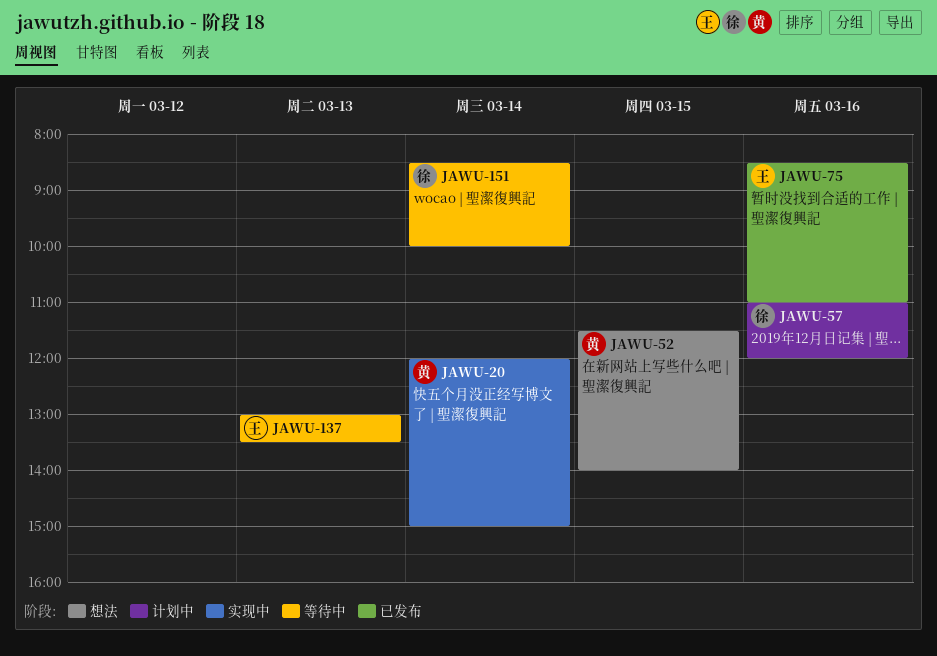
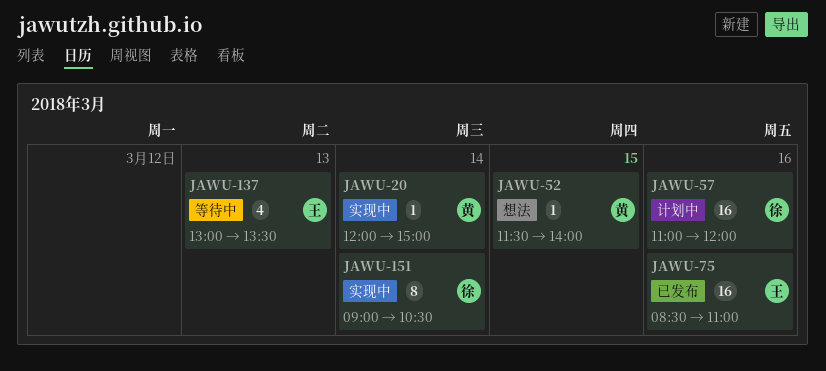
JAWU-151, status: 等待中 -> 实现中
JAWU-151, begins: 08:30 -> 09:00
JAWU-151, ends: 10:00 -> 10:30

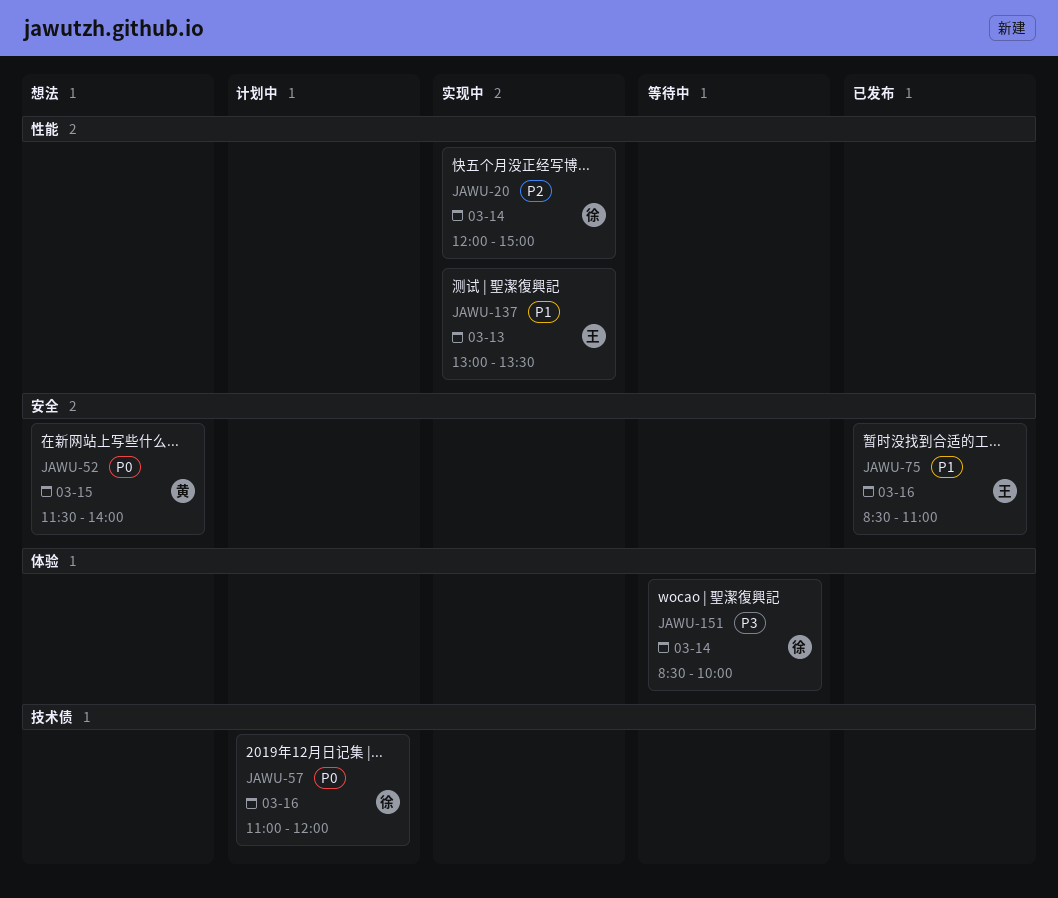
JAWU-20, owner: 黄 -> 徐
JAWU-137, status: 等待中 -> 实现中
JAWU-151, status: 实现中 -> 等待中
JAWU-151, begins: 09:00 -> 08:30
JAWU-151, ends: 10:30 -> 10:00

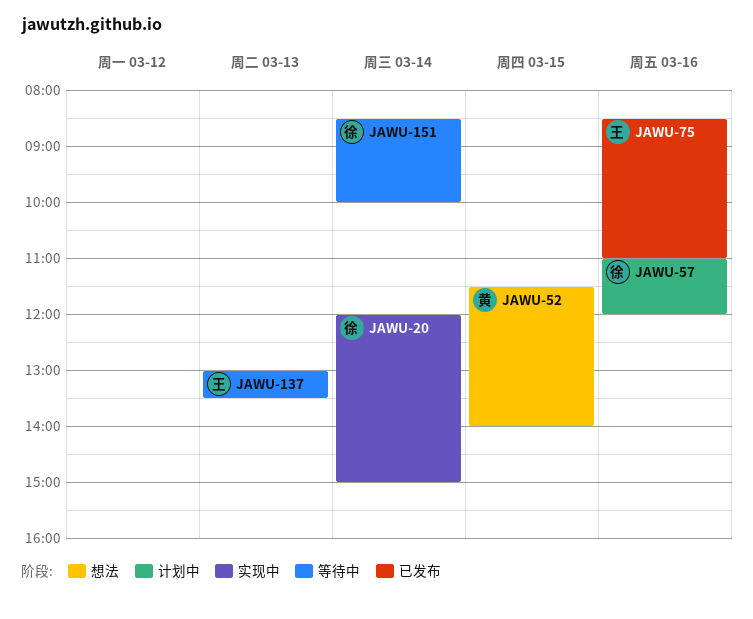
JAWU-137, status: 实现中 -> 等待中

